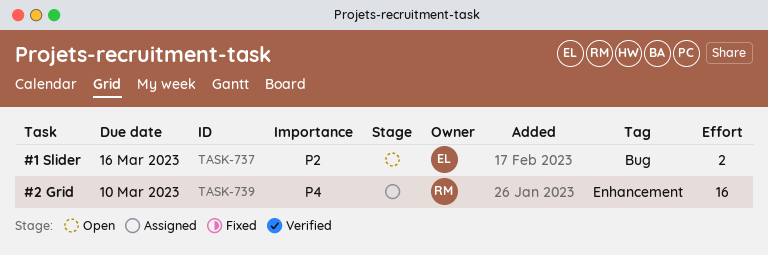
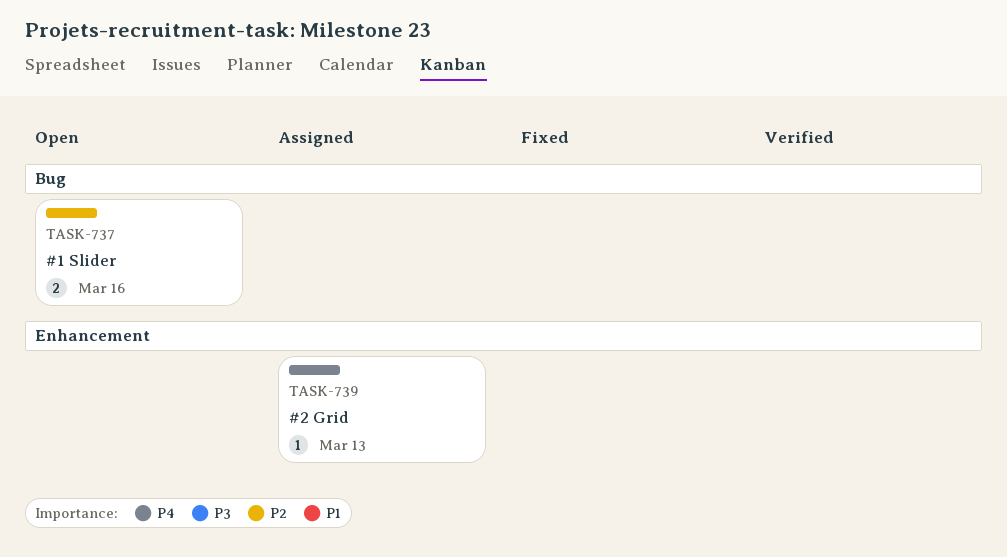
TASK-739, estimate: 16 -> 1
TASK-739, due: Mar 10 -> Mar 13

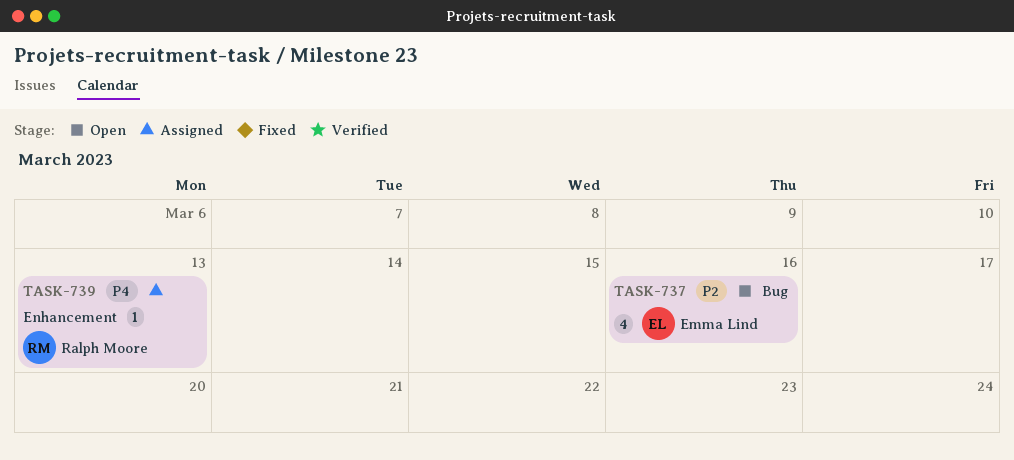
TASK-737, estimate: 2 -> 4

